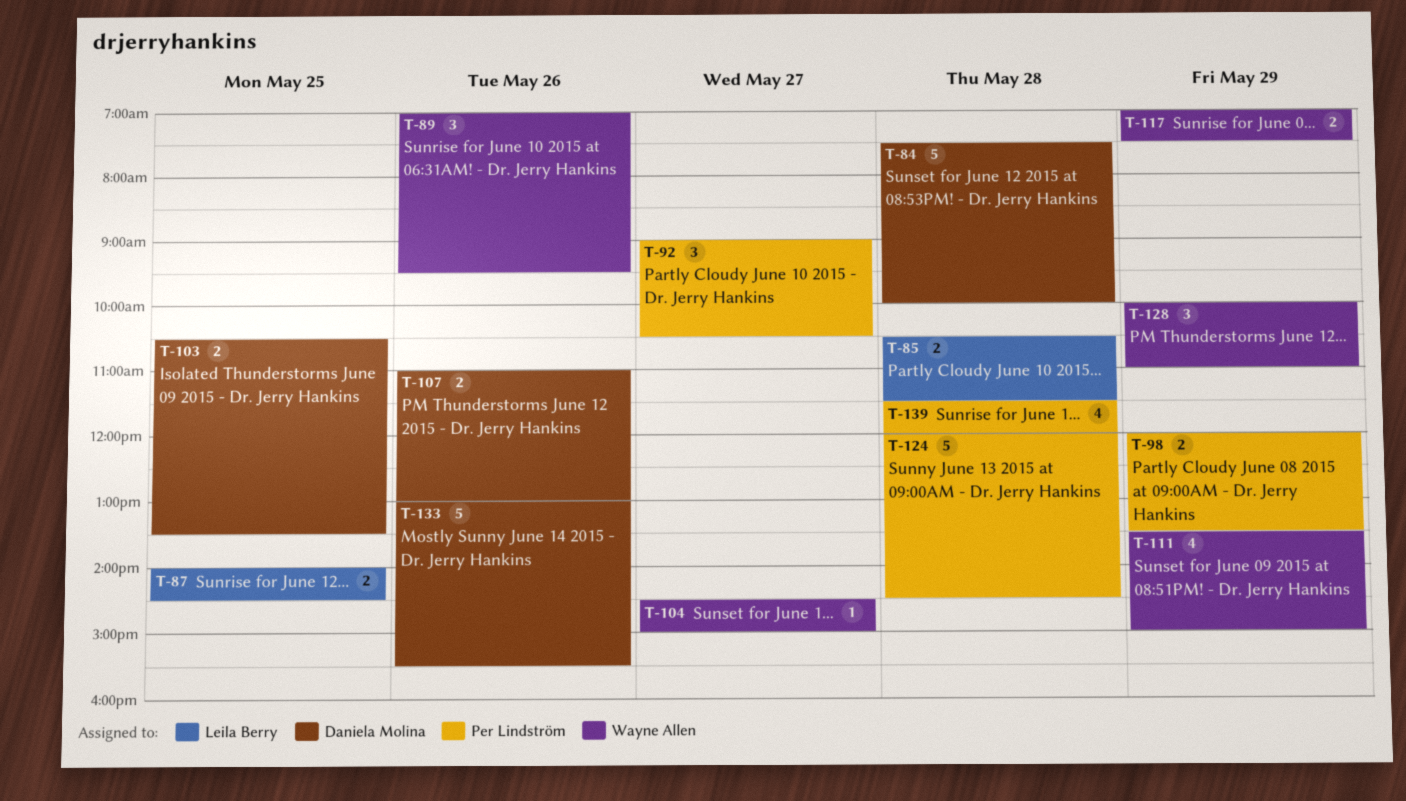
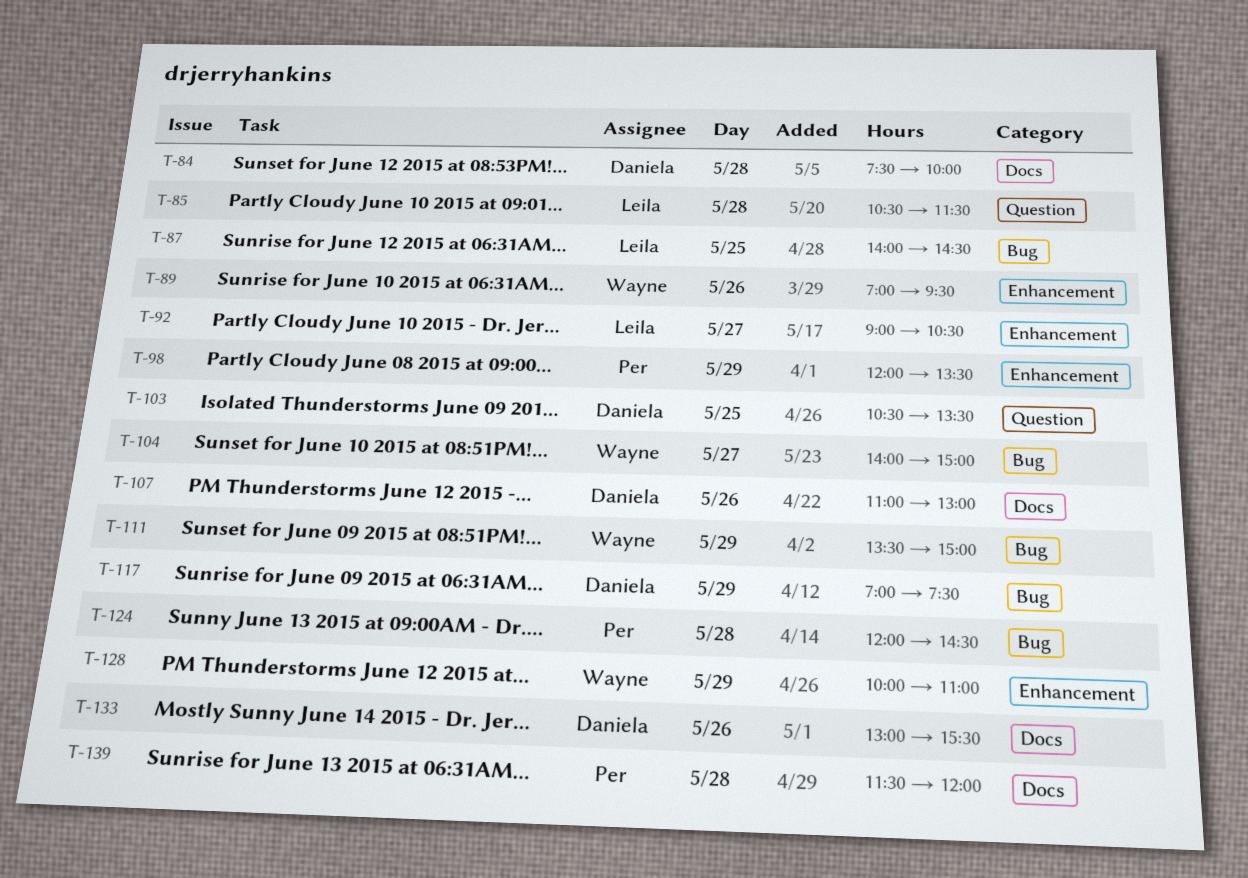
T-92, owner: Per Lindström -> Leila Berry
T-104, begins: 14:30 -> 14:00
T-117, owner: Wayne Allen -> Daniela Molina

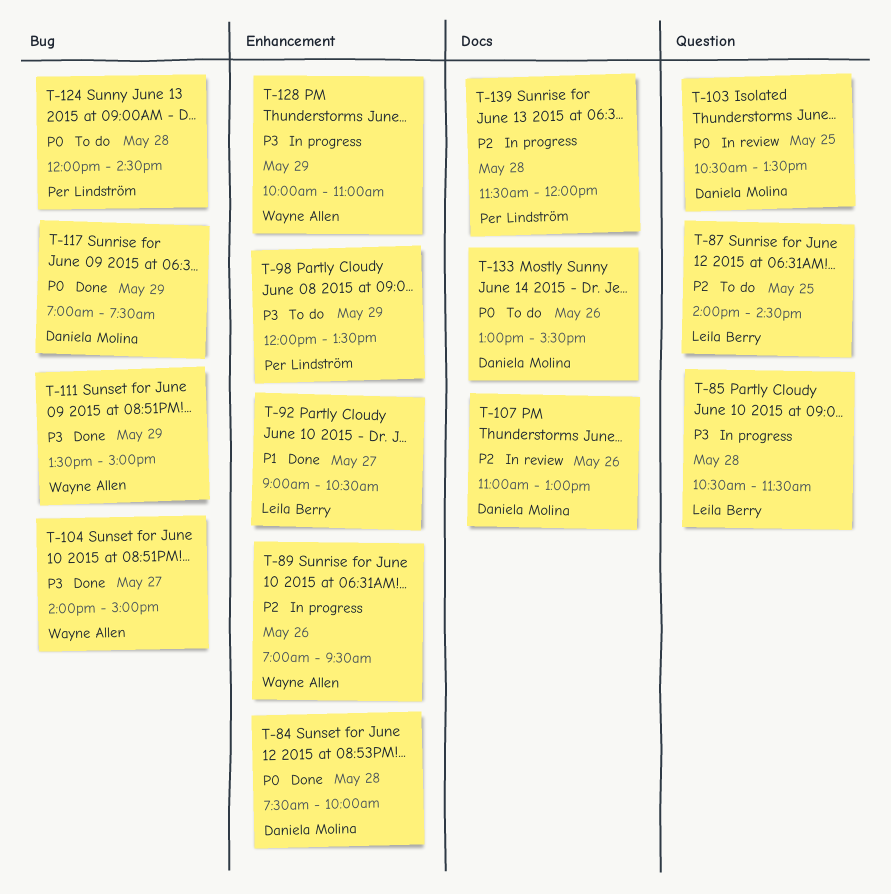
T-84, label: Docs -> Enhancement
T-87, label: Bug -> Question

